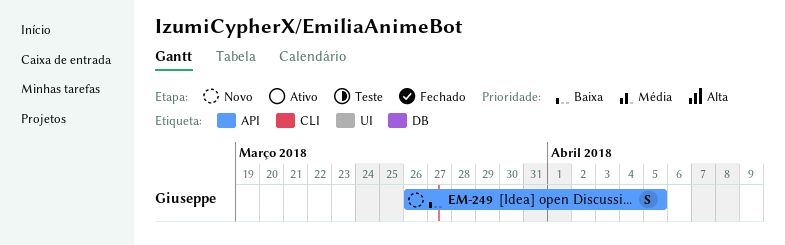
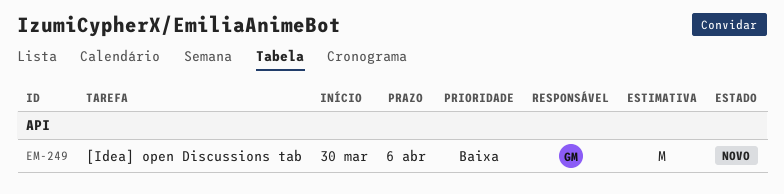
EM-249, estimate: S -> M
EM-249, start: Mar 26 -> Mar 30
EM-249, due: Apr 5 -> Apr 6

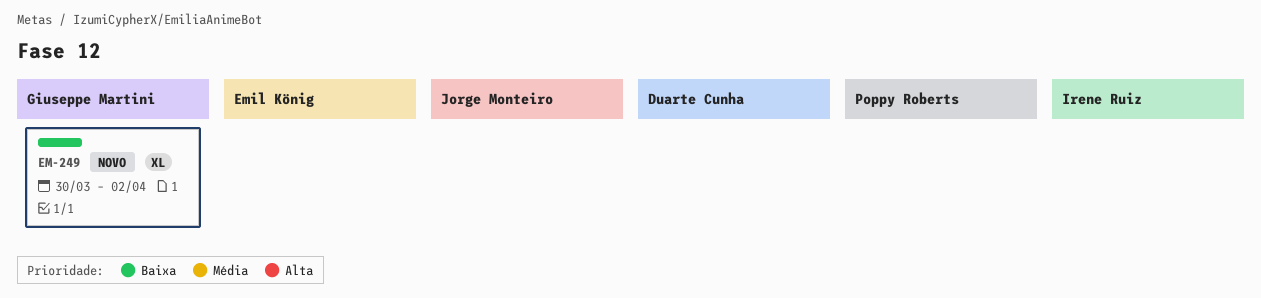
EM-249, estimate: M -> XL
EM-249, due: Apr 6 -> Apr 2

